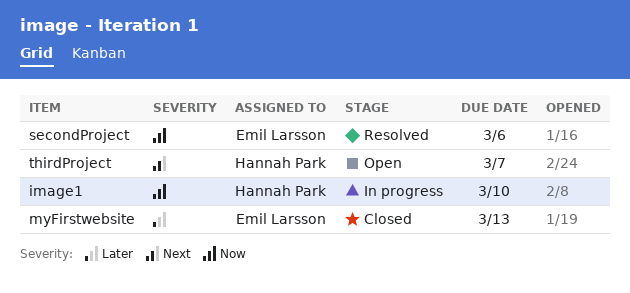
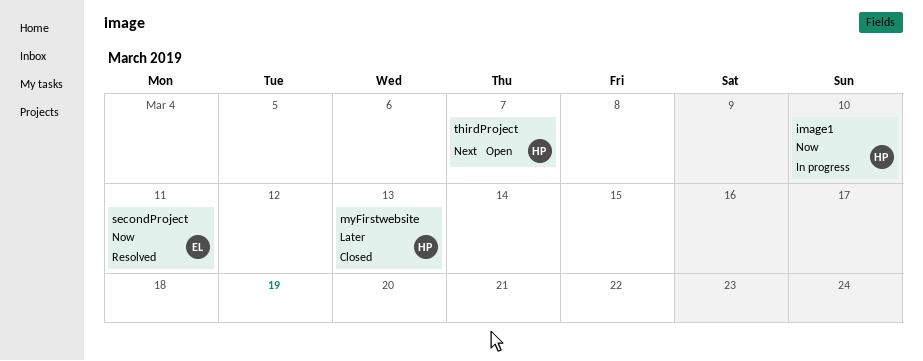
myFirstwebsite, owner: Emil Larsson -> Hannah Park
secondProject, due: Mar 6 -> Mar 11

